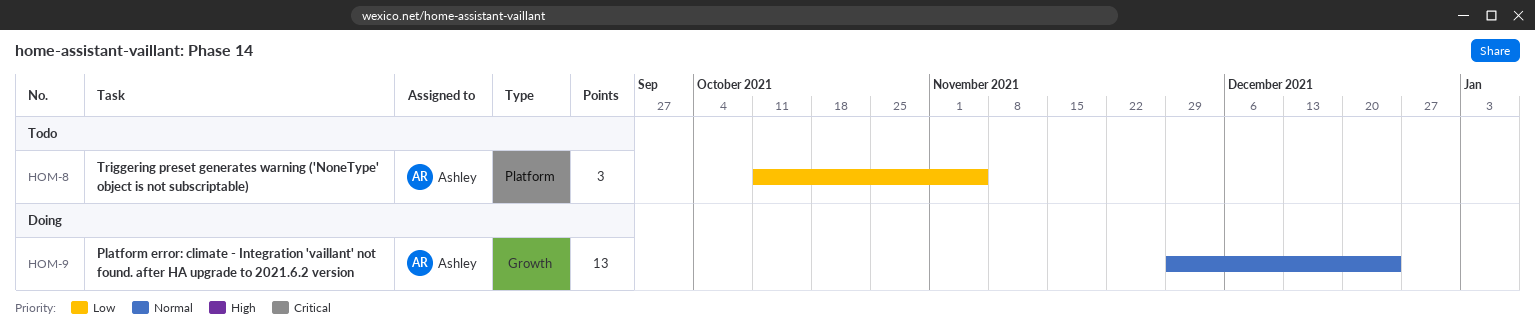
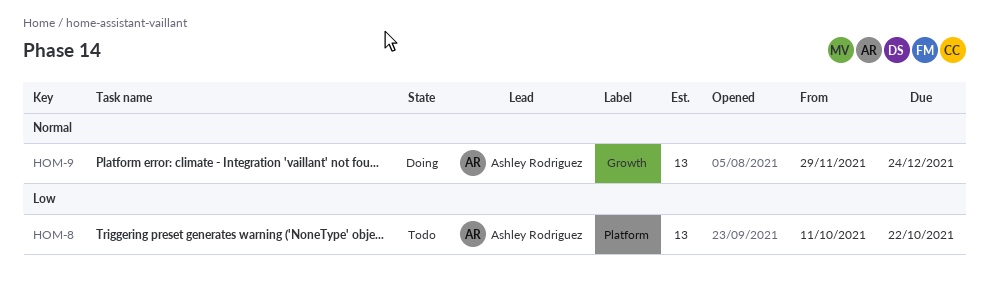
HOM-8, estimate: 3 -> 13
HOM-8, due: Nov 5 -> Oct 22

